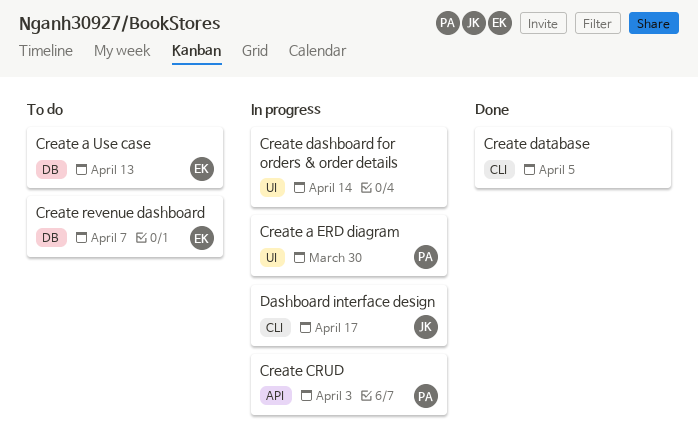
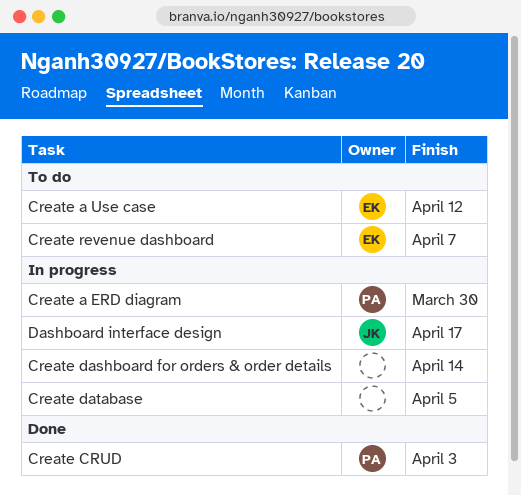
Create a Use case, due: Apr 13 -> Apr 12
Create CRUD, status: In progress -> Done
Create database, status: Done -> In progress

